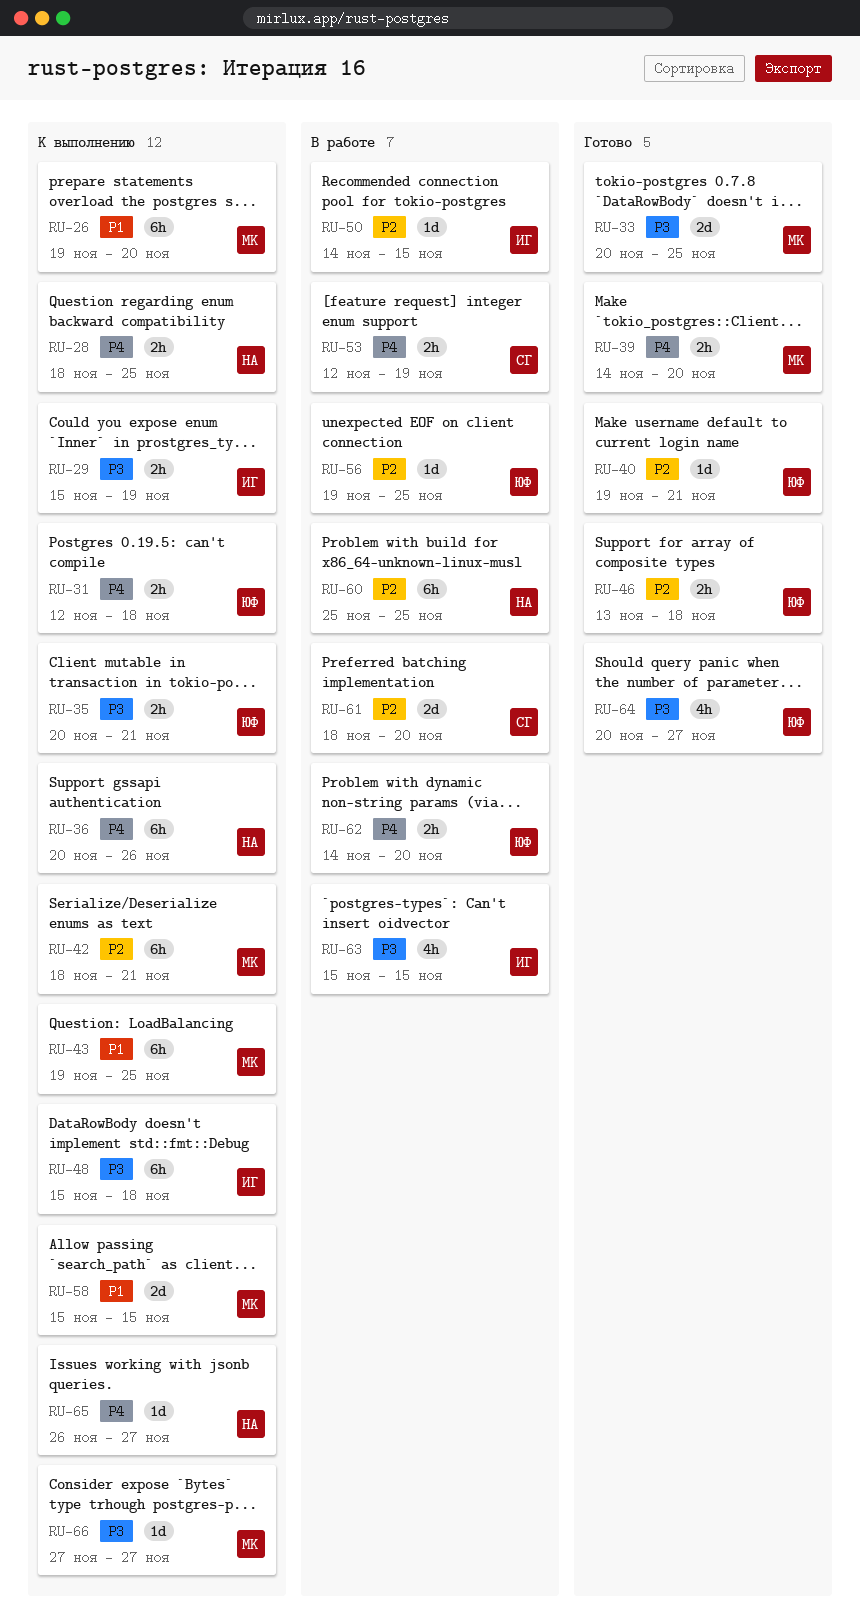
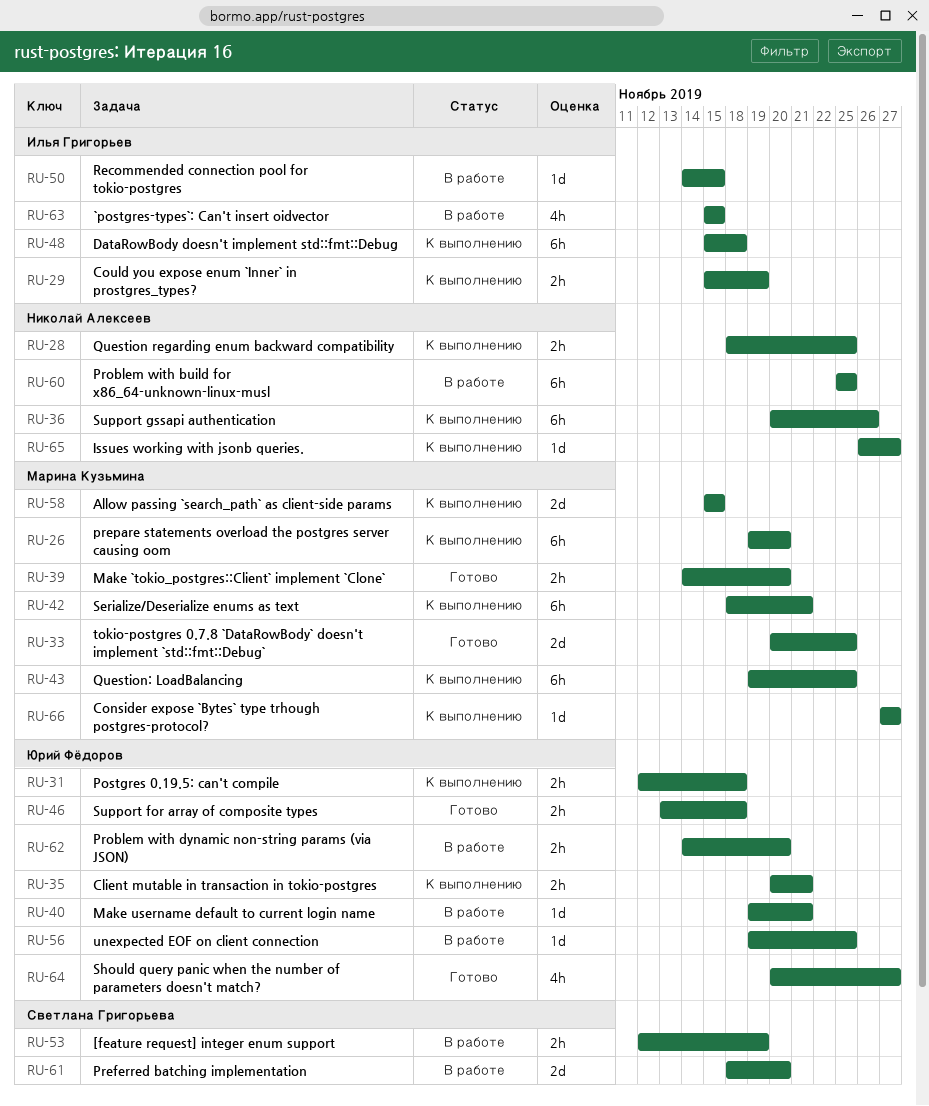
RU-40, status: Готово -> В работе

